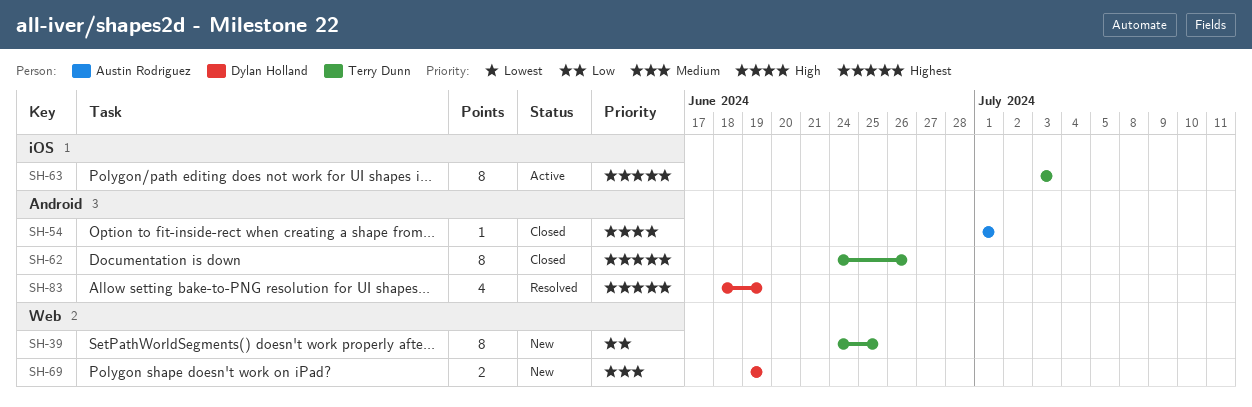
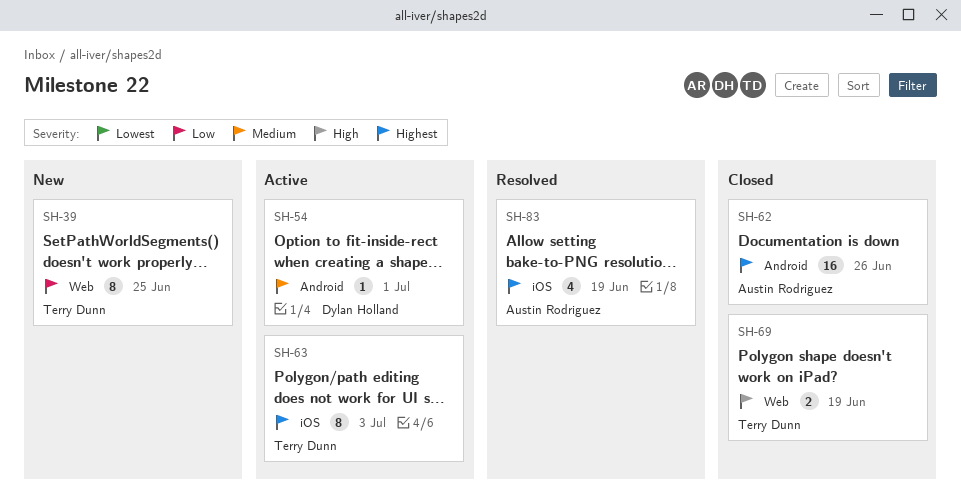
SH-54, status: Closed -> Active
SH-54, owner: Austin Rodriguez -> Dylan Holland
SH-54, priority: High -> Medium
SH-62, owner: Terry Dunn -> Austin Rodriguez
SH-62, estimate: 8 -> 16
SH-69, status: New -> Closed
SH-69, owner: Dylan Holland -> Terry Dunn
SH-69, priority: Medium -> High
SH-83, owner: Dylan Holland -> Austin Rodriguez
SH-83, label: Android -> iOS

